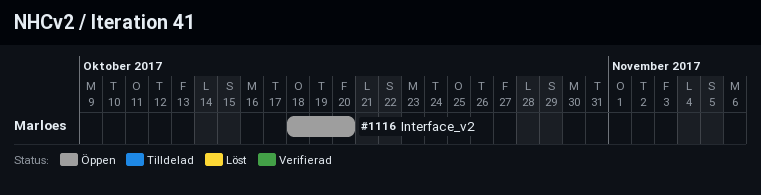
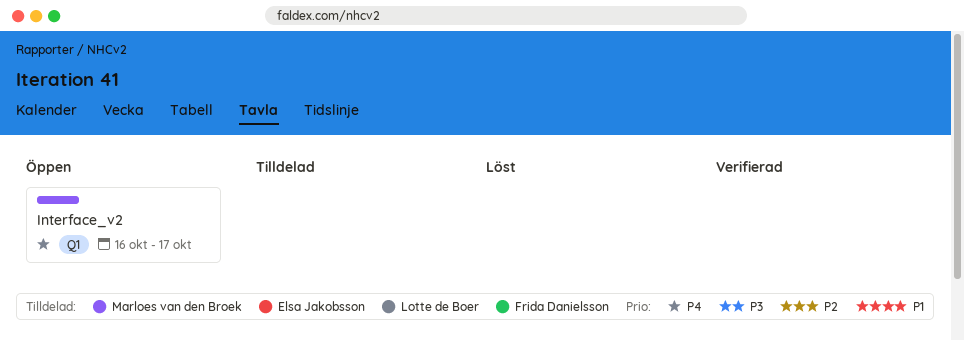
Interface_v2, start: Oct 18 -> Oct 16
Interface_v2, due: Oct 20 -> Oct 17

